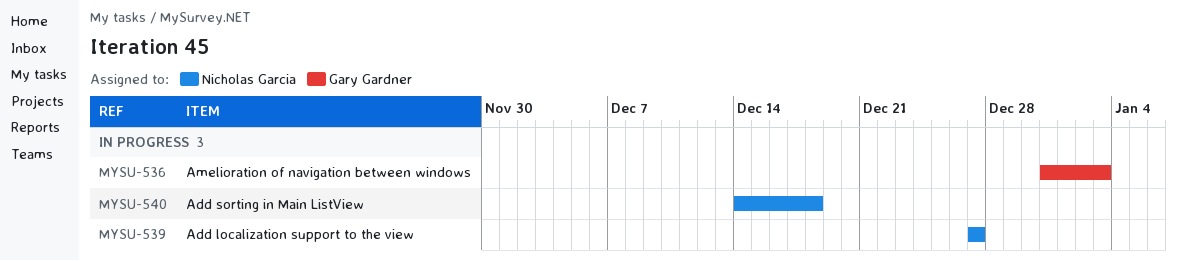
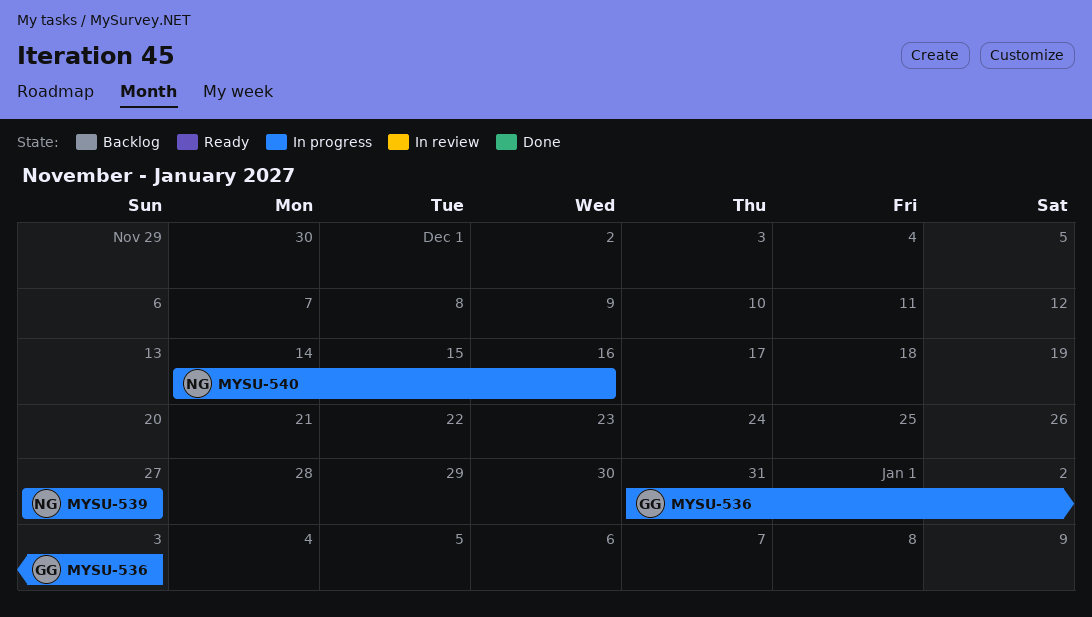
MYSU-540, due: Dec 18 -> Dec 16

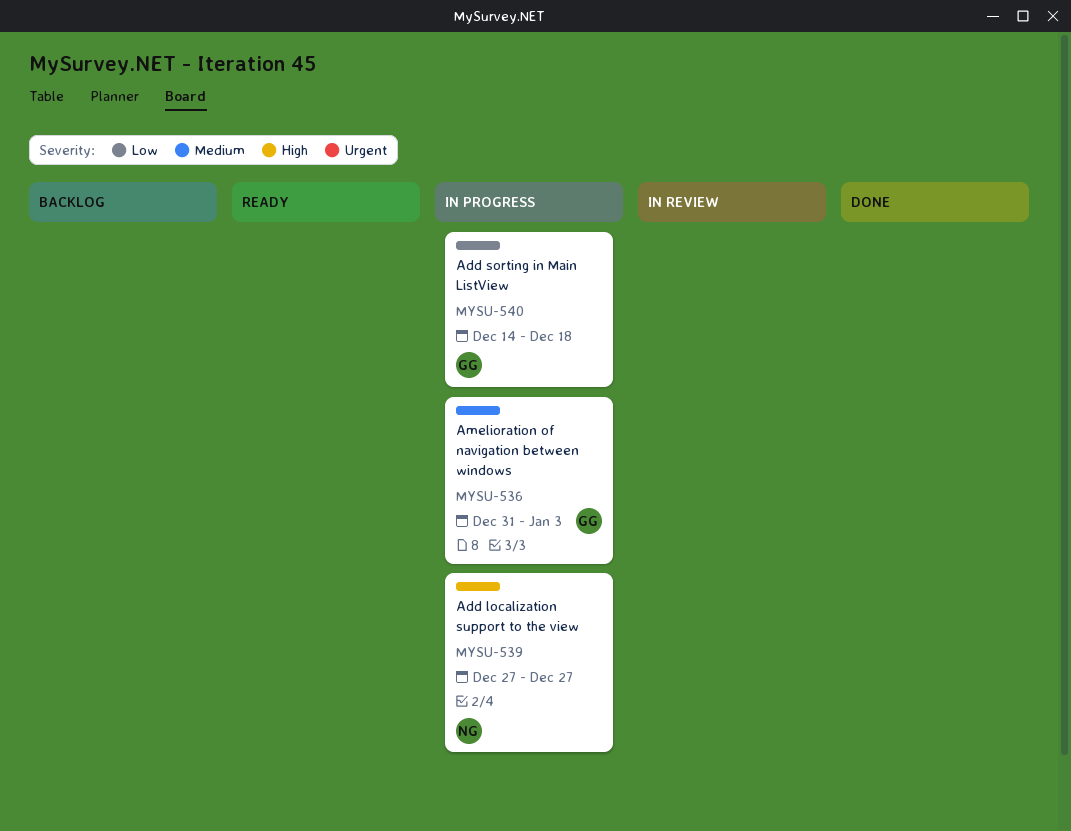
MYSU-540, owner: NG -> GG
MYSU-540, due: Dec 16 -> Dec 18

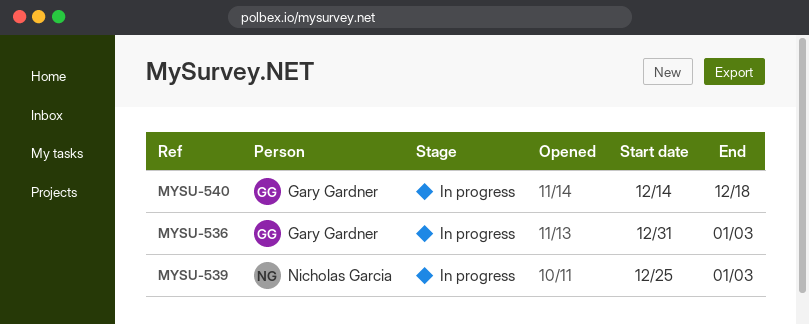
MYSU-539, start: Dec 27 -> Dec 25
MYSU-539, due: Dec 27 -> Jan 3

